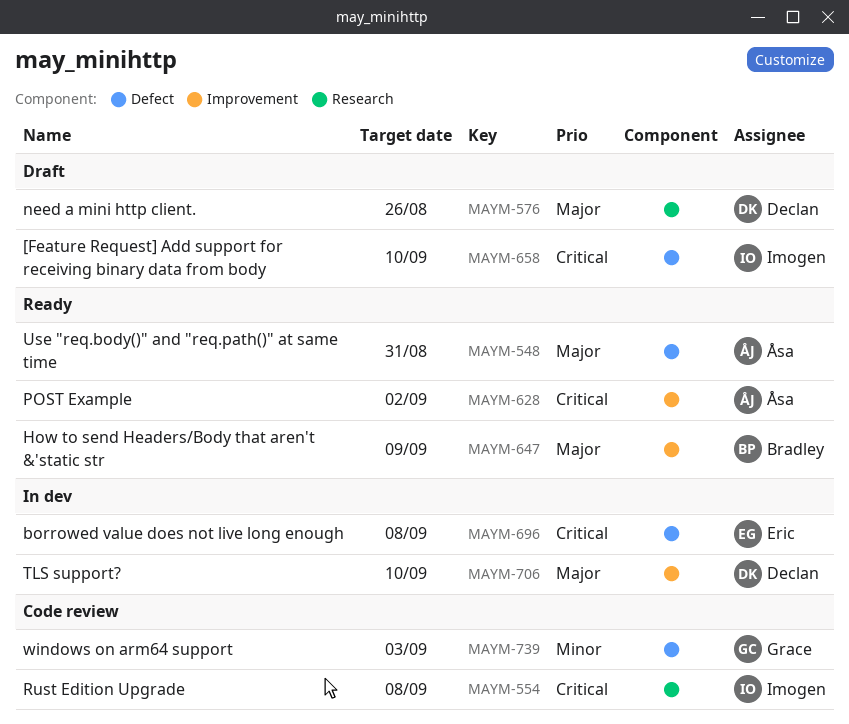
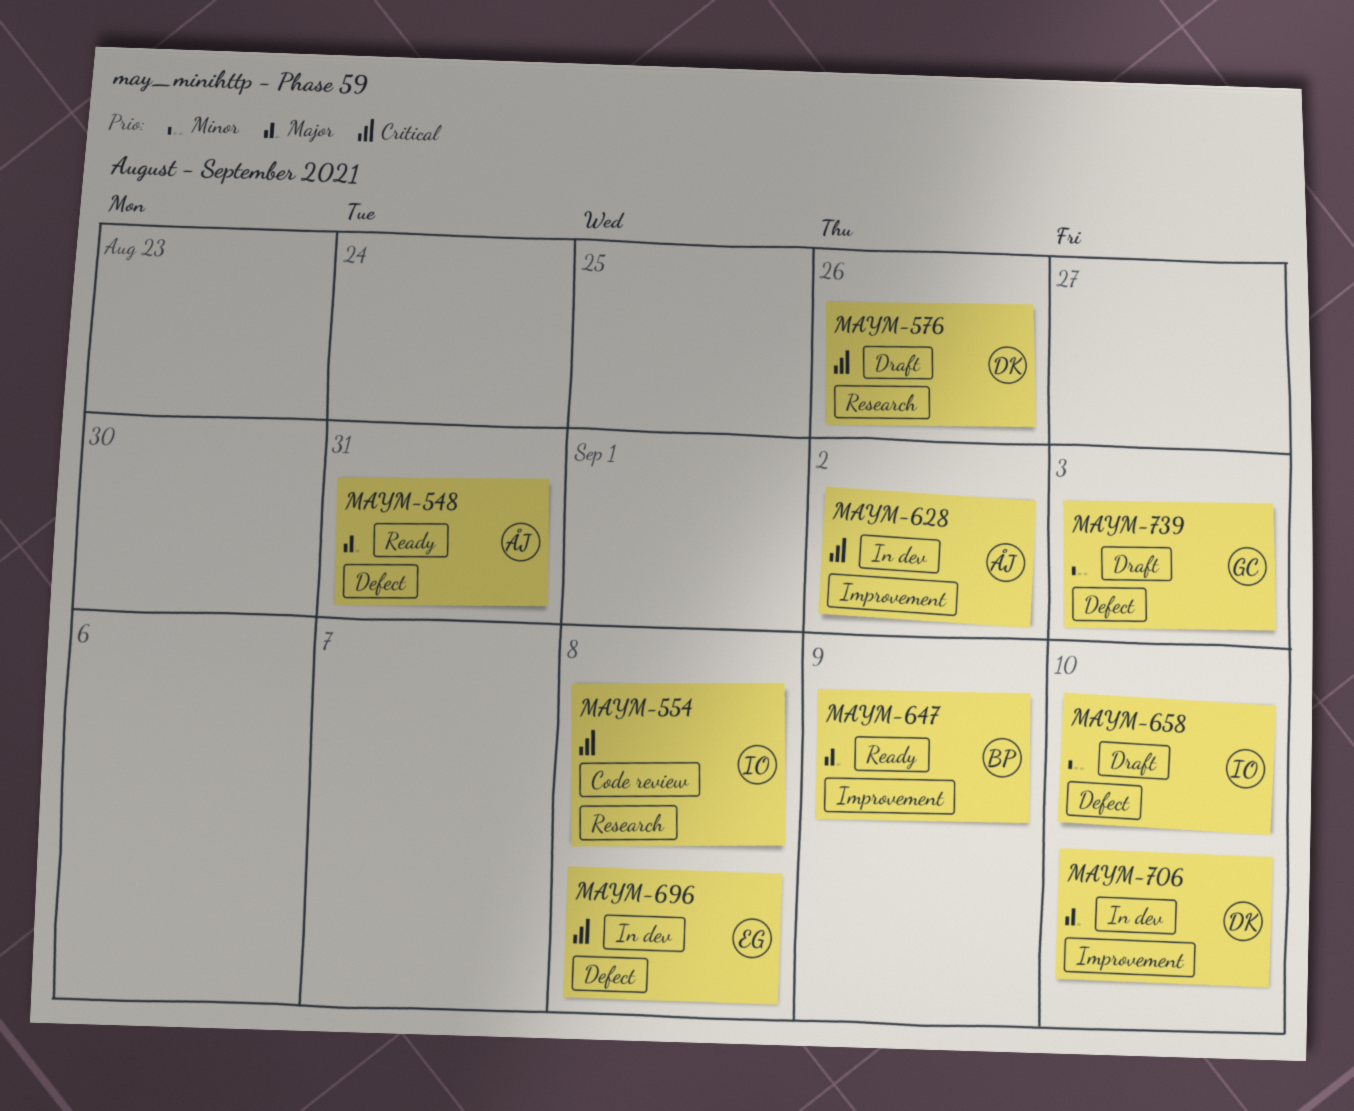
MAYM-576, priority: Major -> Critical
MAYM-628, status: Ready -> In dev
MAYM-658, priority: Critical -> Minor
MAYM-739, status: Code review -> Draft

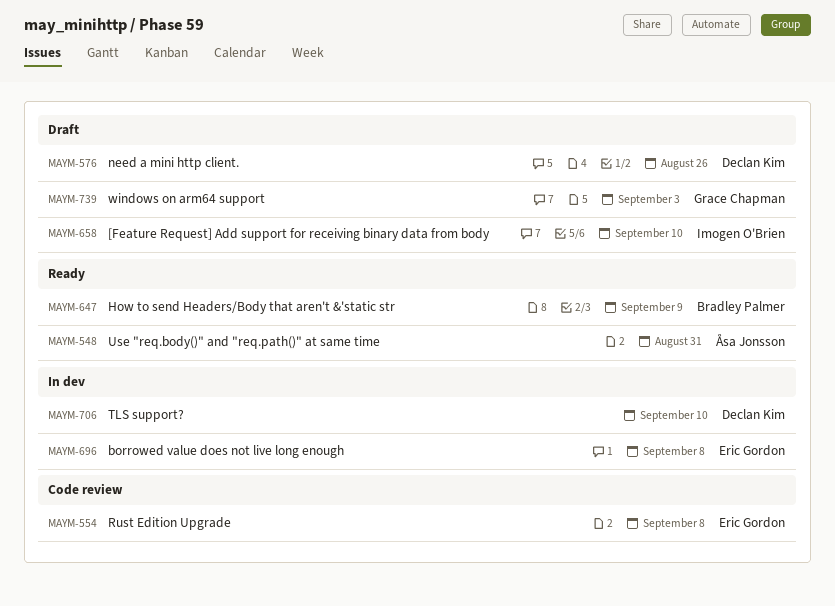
MAYM-554, owner: Imogen O'Brien -> Eric Gordon
MAYM-628: present -> none

